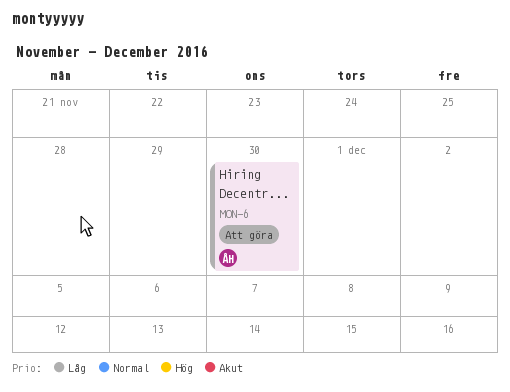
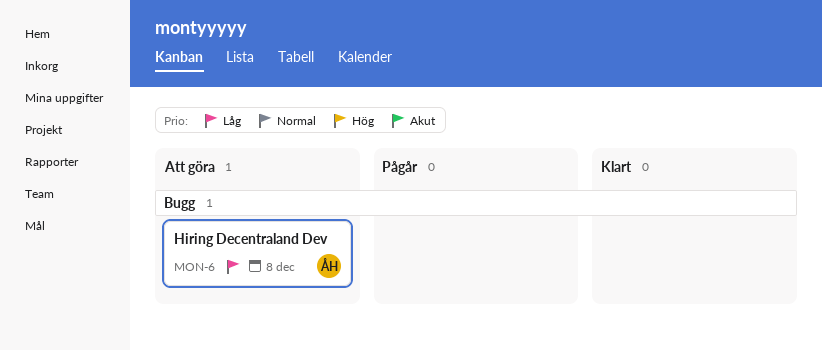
MON-6, due: Nov 30 -> Dec 8

